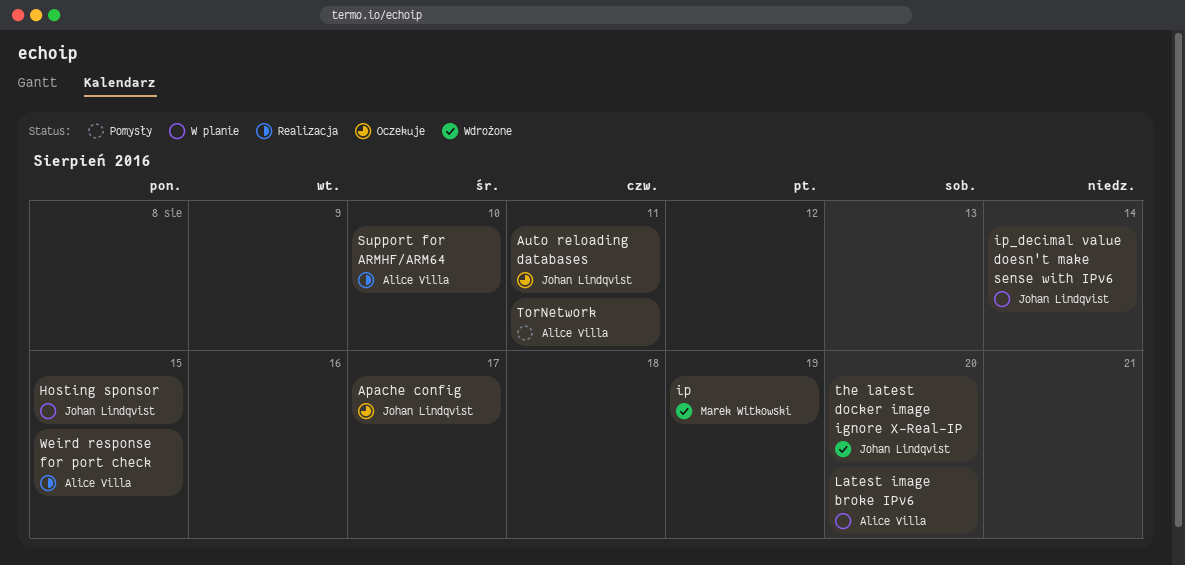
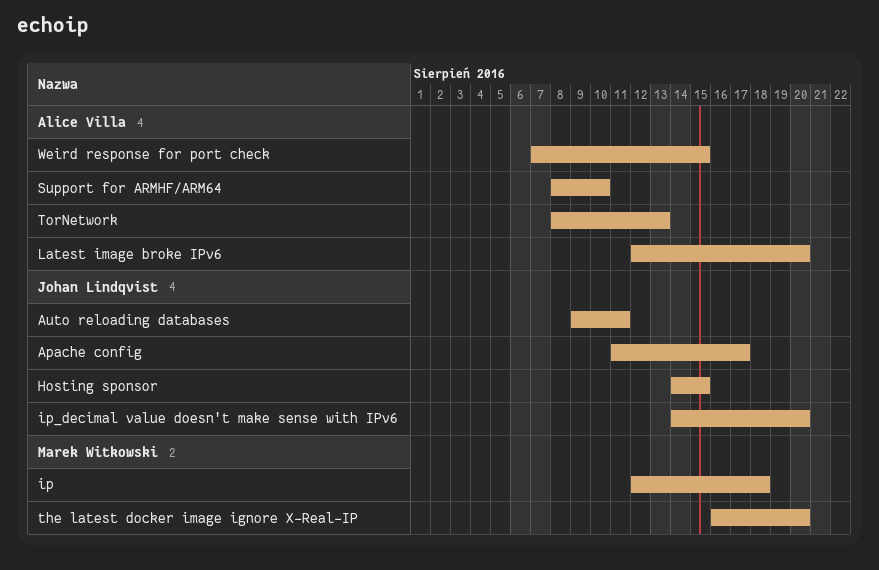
ip, due: Aug 19 -> Aug 18
ip_decimal value doesn't make sense with IPv6, due: Aug 14 -> Aug 20
the latest docker image ignore X-Real-IP, owner: Johan Lindqvist -> Marek Witkowski
TorNetwork, due: Aug 11 -> Aug 13

